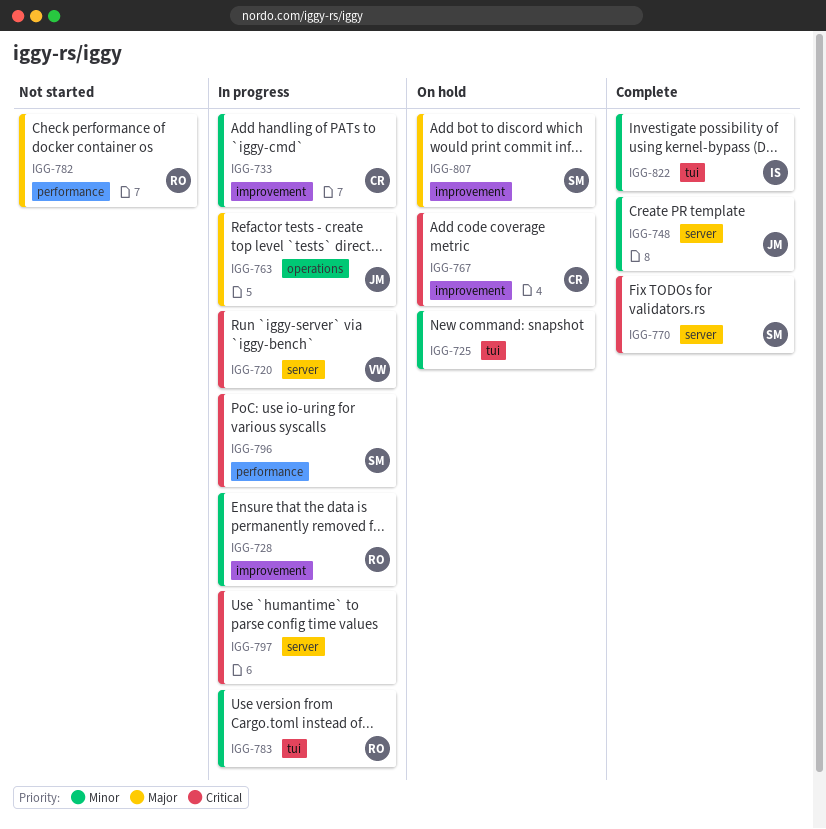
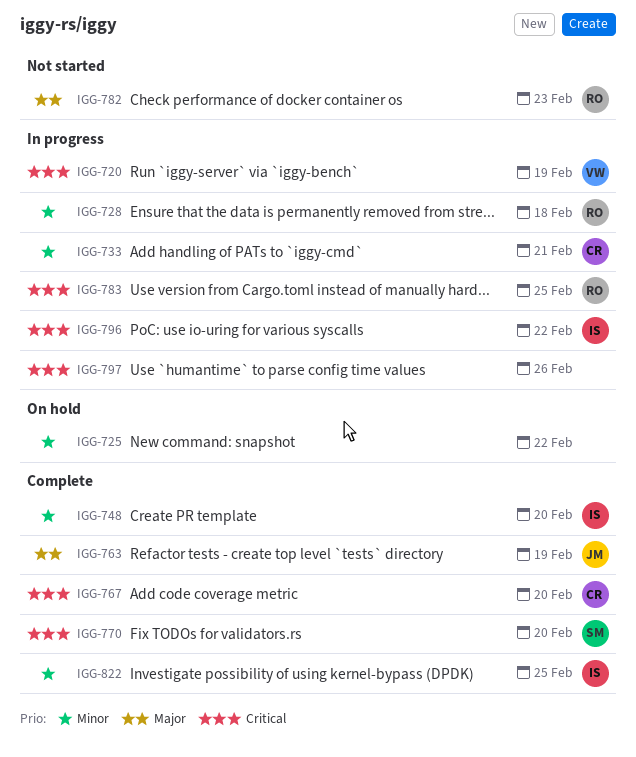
IGG-748, owner: JM -> IS
IGG-763, status: In progress -> Complete
IGG-767, status: On hold -> Complete
IGG-783, priority: Minor -> Critical
IGG-796, owner: SM -> IS
IGG-807: present -> none

